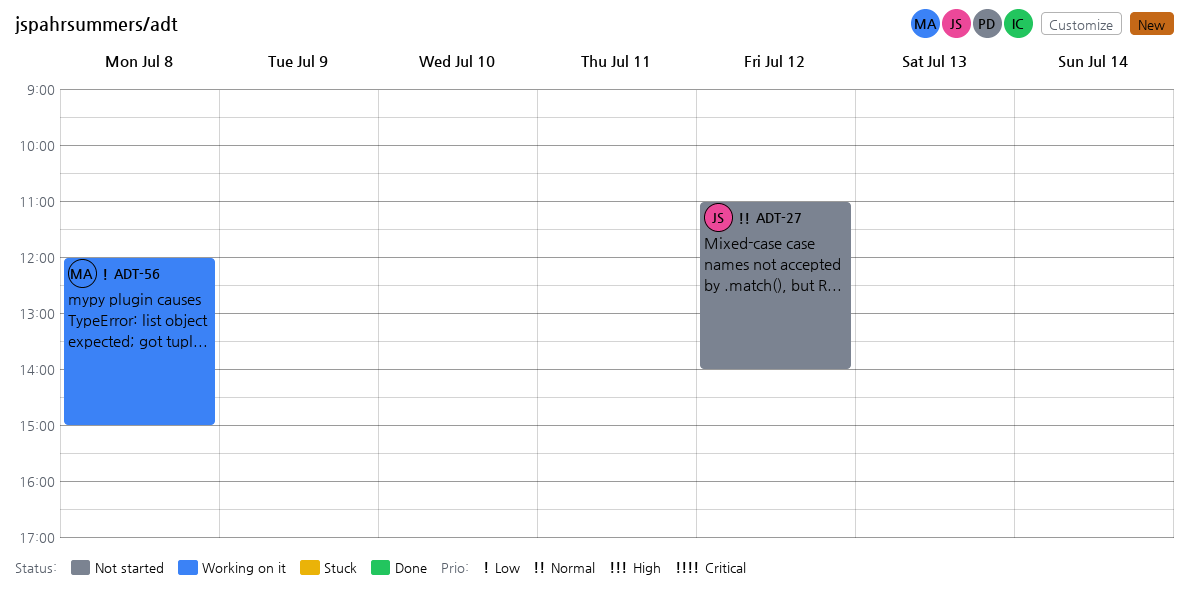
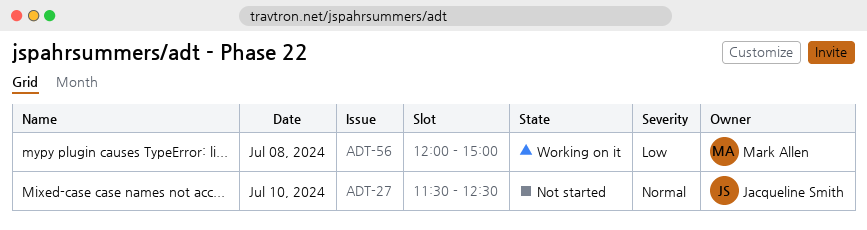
ADT-27, day: Jul 12 -> Jul 10
ADT-27, begins: 11:00 -> 11:30
ADT-27, ends: 14:00 -> 12:30

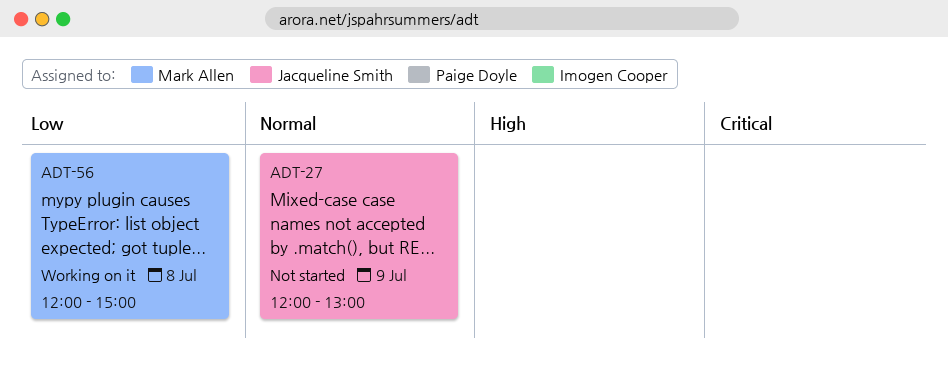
ADT-27, day: Jul 10 -> Jul 9
ADT-27, begins: 11:30 -> 12:00
ADT-27, ends: 12:30 -> 13:00

